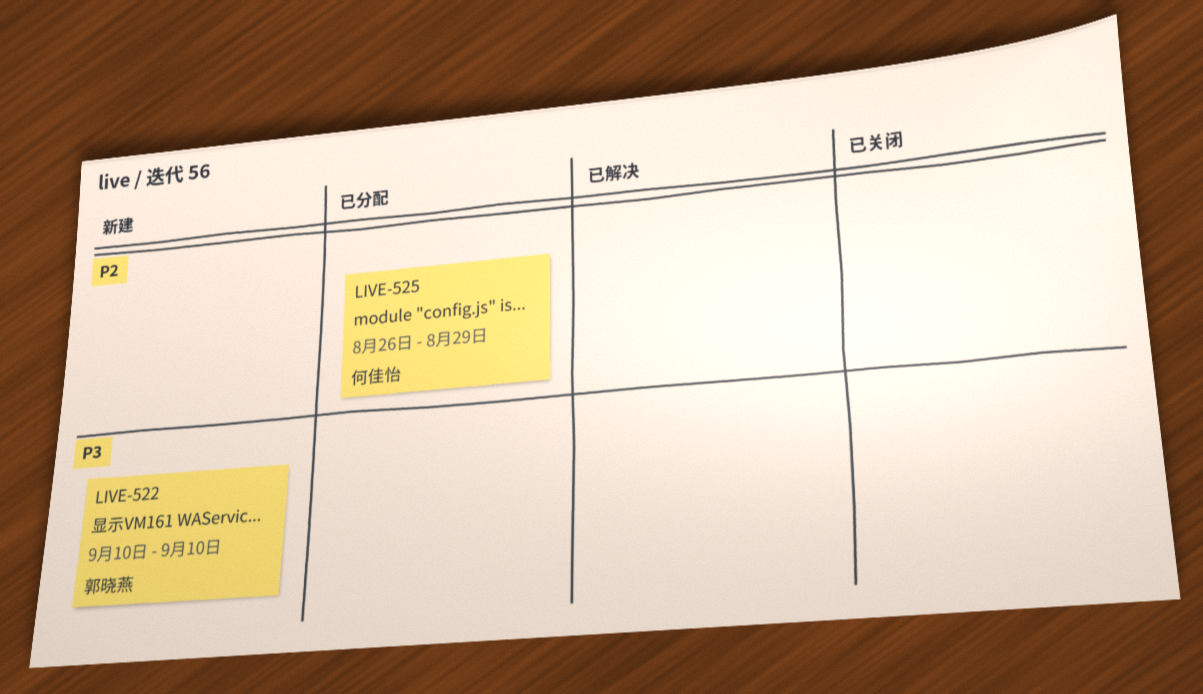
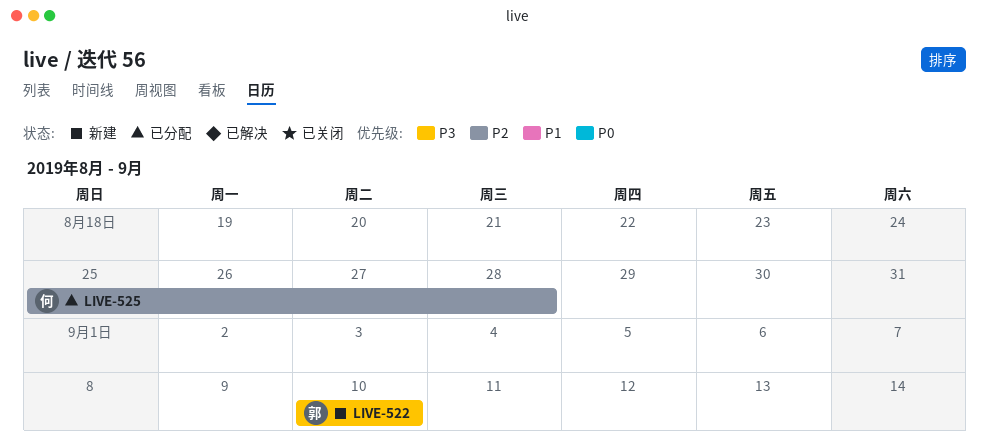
LIVE-525, start: Aug 26 -> Aug 25
LIVE-525, due: Aug 29 -> Aug 28

